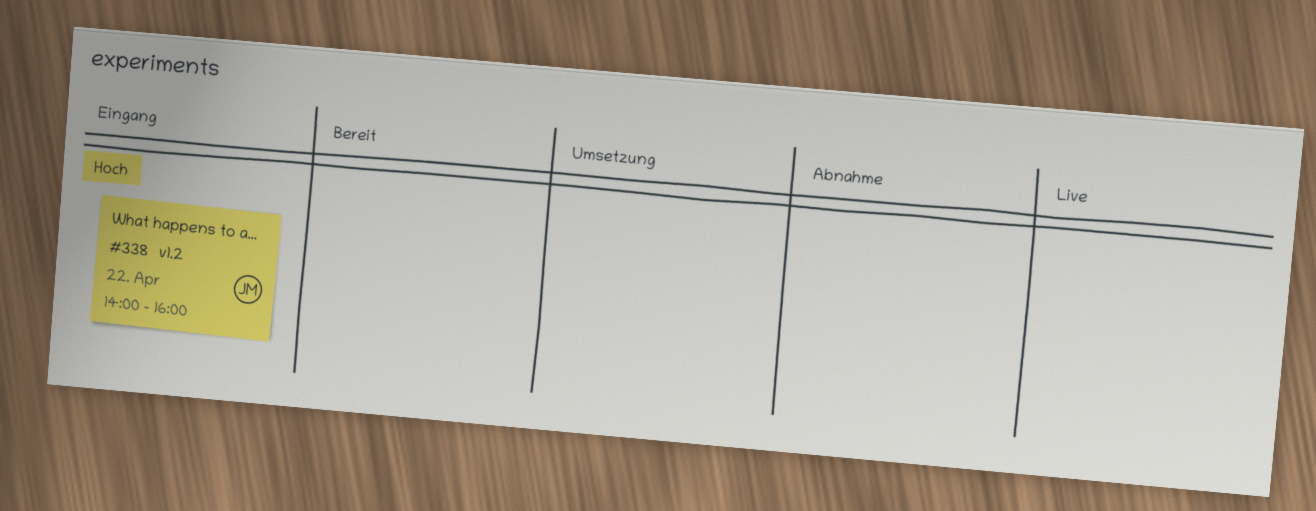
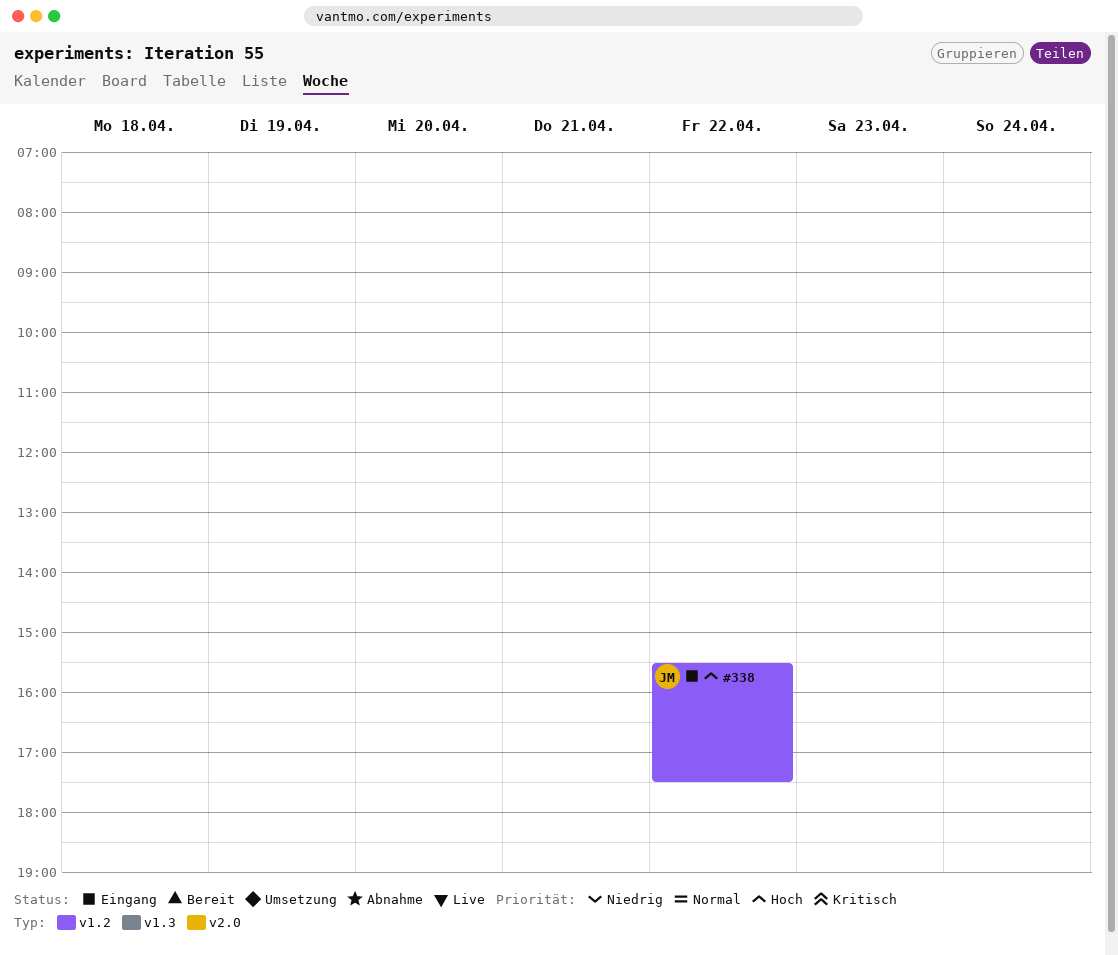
#338, begins: 14:00 -> 15:30
#338, ends: 16:00 -> 17:30

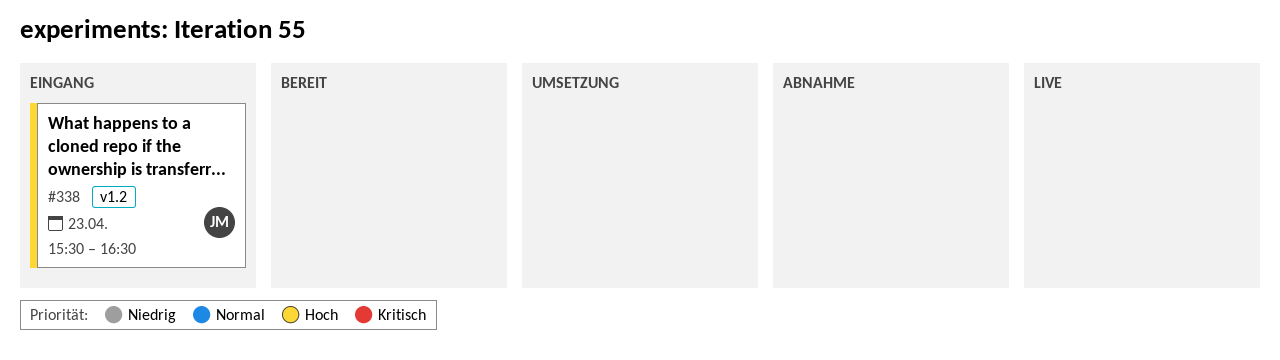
#338, day: Apr 22 -> Apr 23
#338, ends: 17:30 -> 16:30

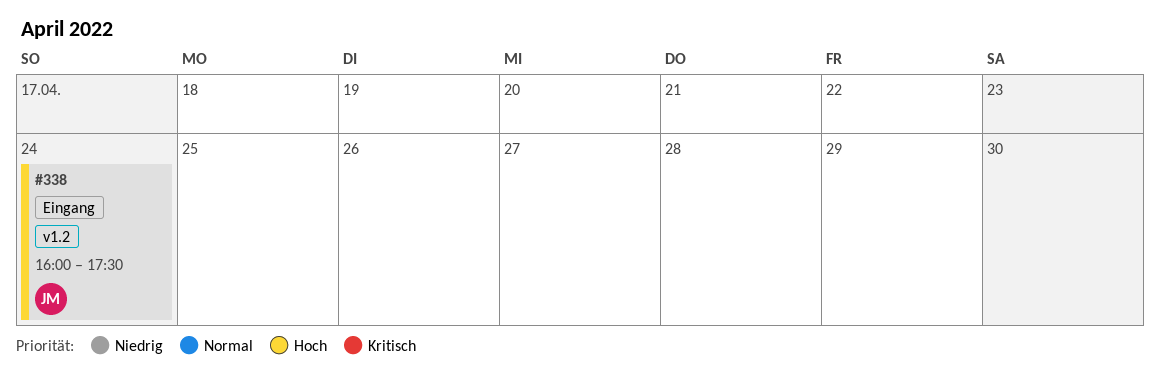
#338, day: Apr 23 -> Apr 24
#338, begins: 15:30 -> 16:00
#338, ends: 16:30 -> 17:30

